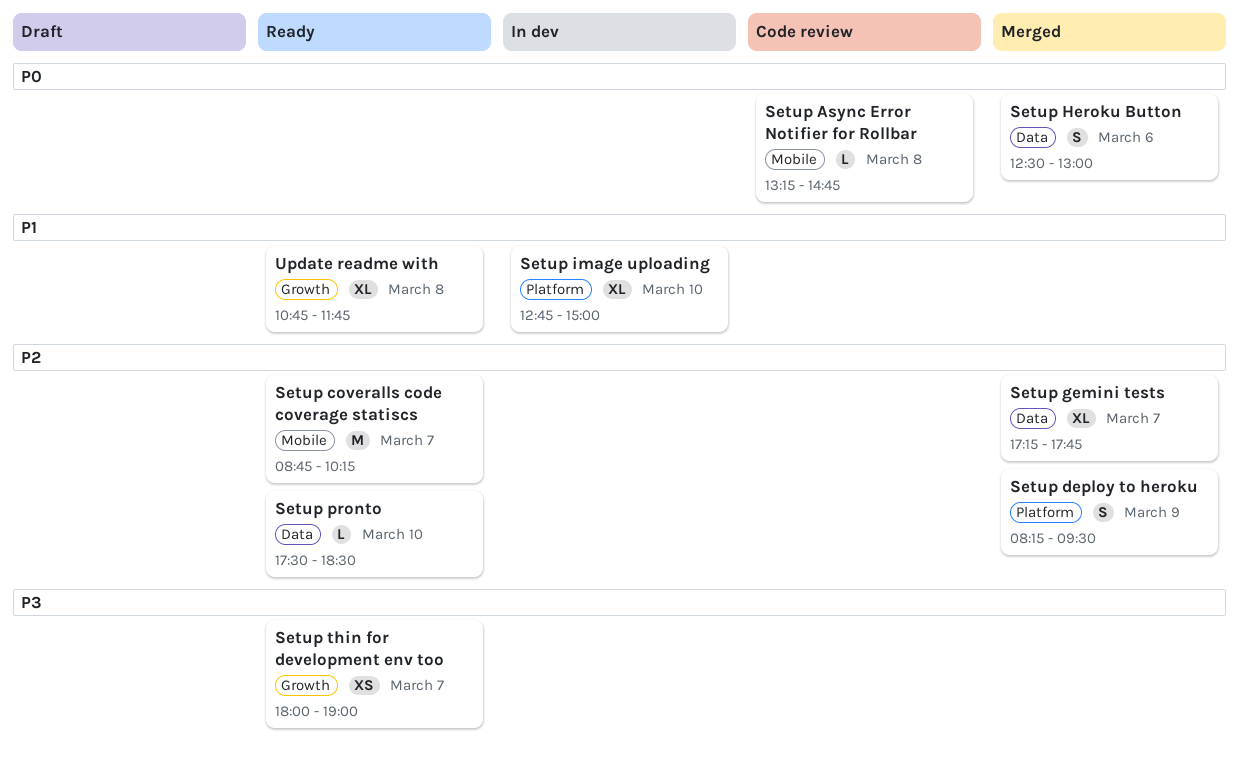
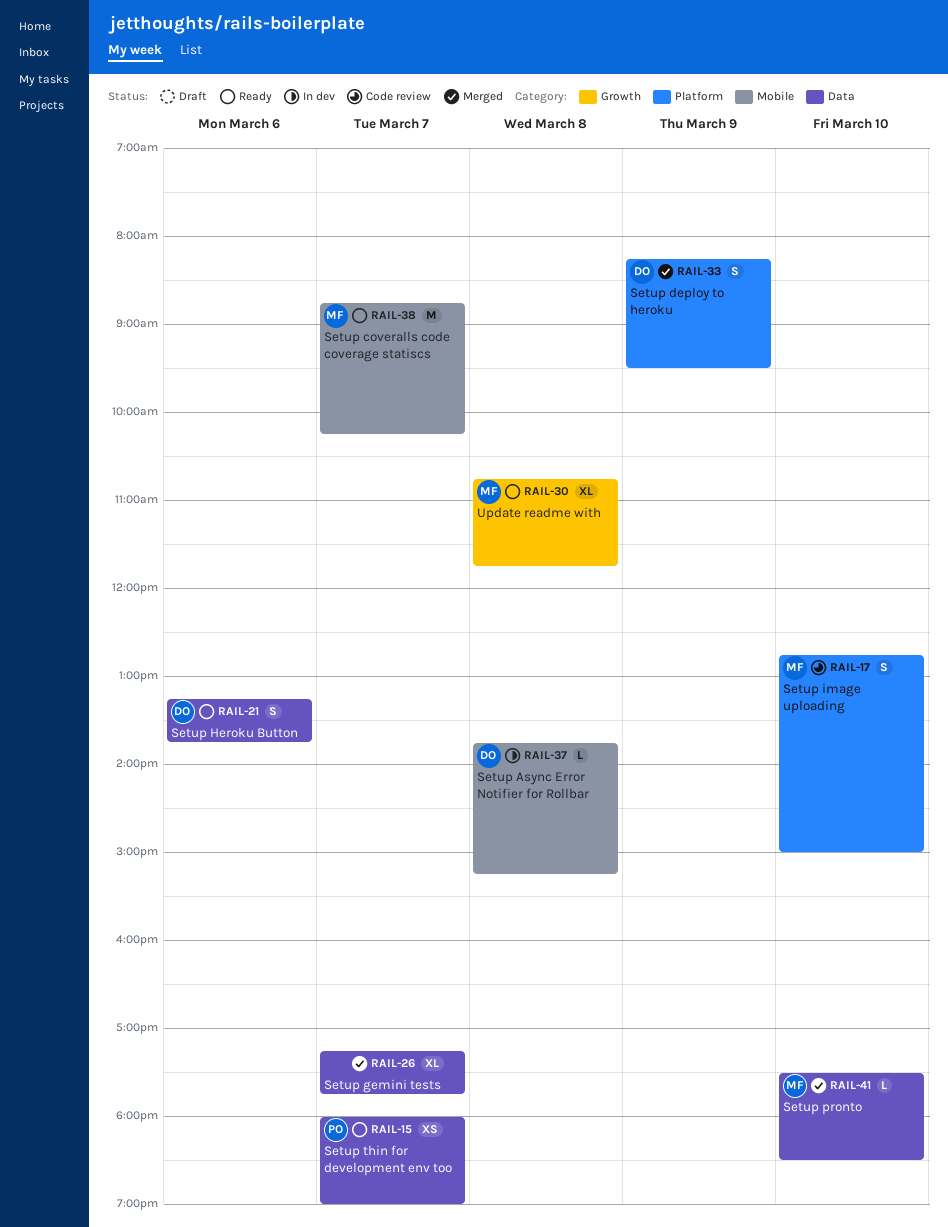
Setup Async Error Notifier for Rollbar, status: Code review -> In dev
Setup Async Error Notifier for Rollbar, begins: 13:15 -> 13:45
Setup Async Error Notifier for Rollbar, ends: 14:45 -> 15:15
Setup Heroku Button, status: Merged -> Ready
Setup Heroku Button, begins: 12:30 -> 13:15
Setup Heroku Button, ends: 13:00 -> 13:45
Setup image uploading, status: In dev -> Code review
Setup image uploading, estimate: XL -> S
Setup pronto, status: Ready -> Merged
Setup thin for development env too, label: Growth -> Data

